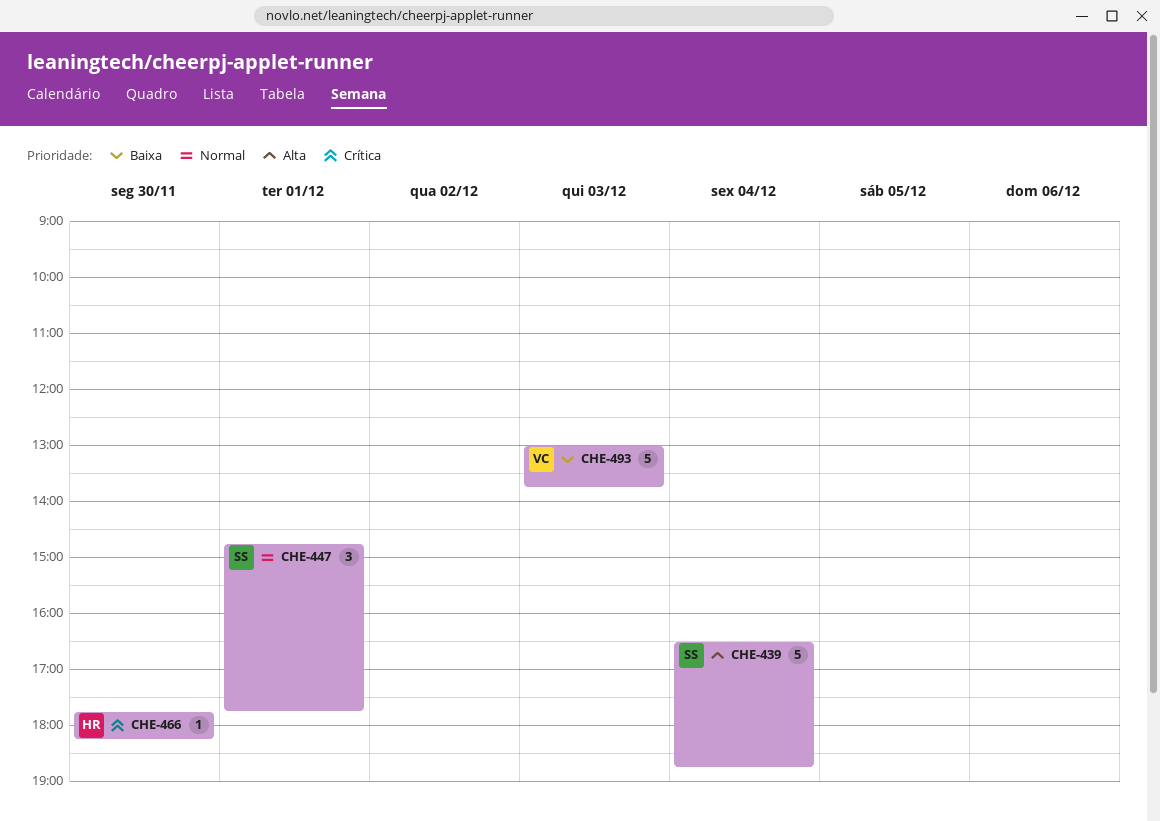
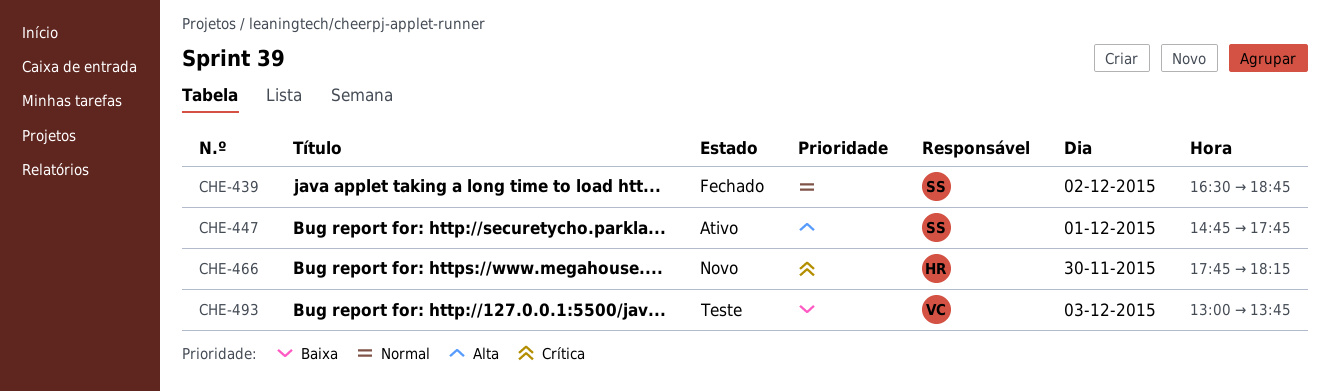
CHE-439, priority: Alta -> Normal
CHE-439, day: Dec 4 -> Dec 2
CHE-447, priority: Normal -> Alta

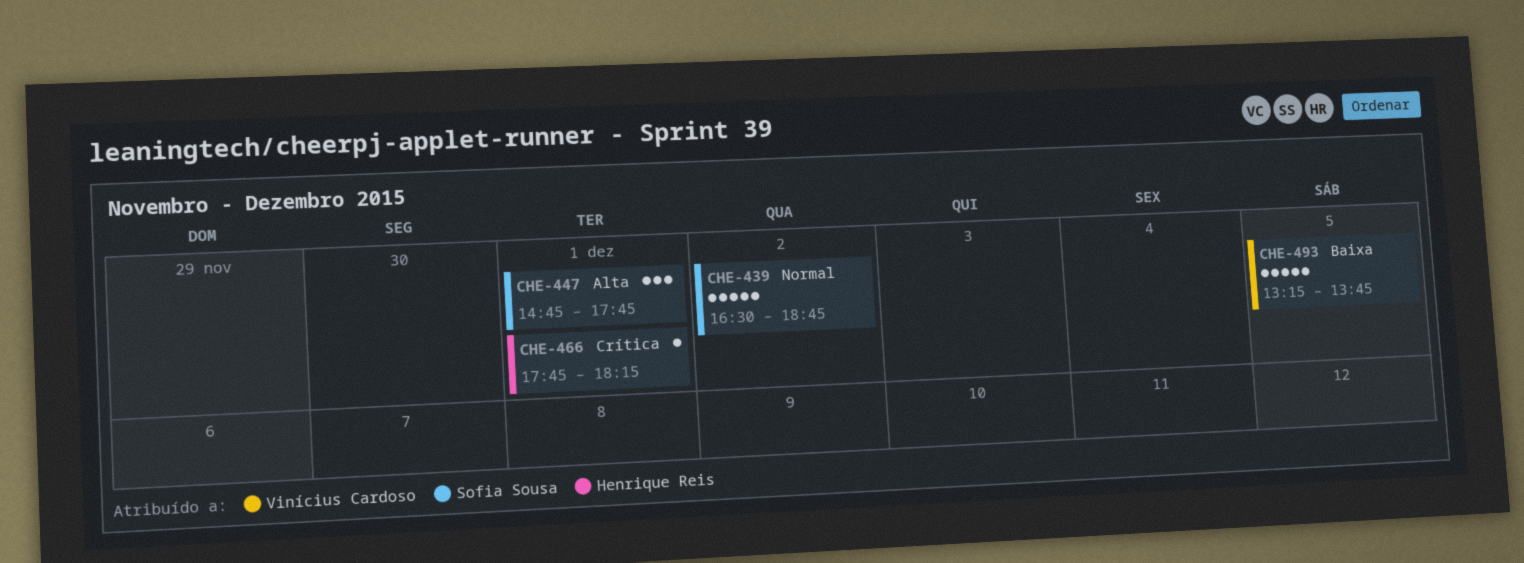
CHE-466, day: Nov 30 -> Dec 1
CHE-493, day: Dec 3 -> Dec 5
CHE-493, begins: 13:00 -> 13:15

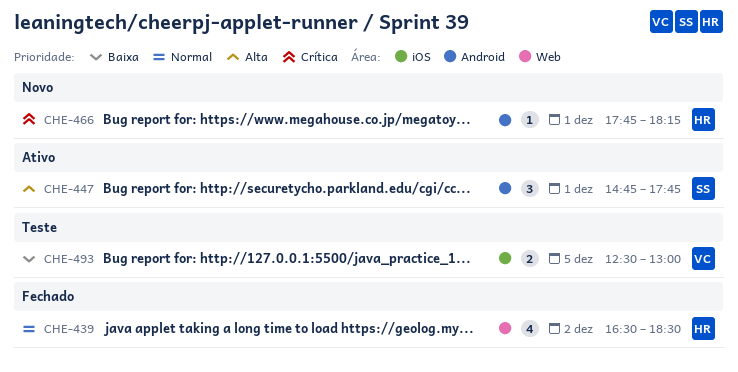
CHE-439, owner: Sofia Sousa -> Henrique Reis
CHE-439, estimate: 5 -> 4
CHE-439, ends: 18:45 -> 18:30
CHE-493, estimate: 5 -> 2
CHE-493, begins: 13:15 -> 12:30
CHE-493, ends: 13:45 -> 13:00

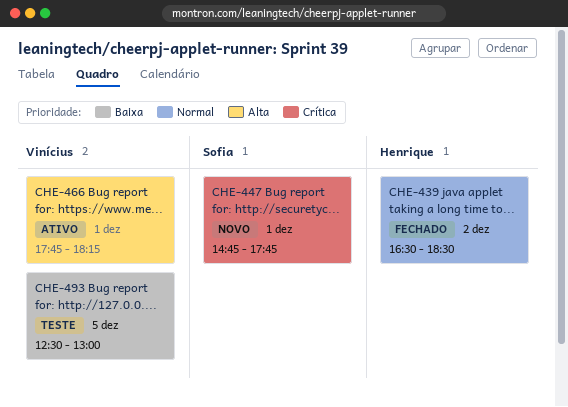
CHE-447, status: Ativo -> Novo
CHE-447, priority: Alta -> Crítica
CHE-466, status: Novo -> Ativo
CHE-466, owner: Henrique -> Vinícius
CHE-466, priority: Crítica -> Alta

